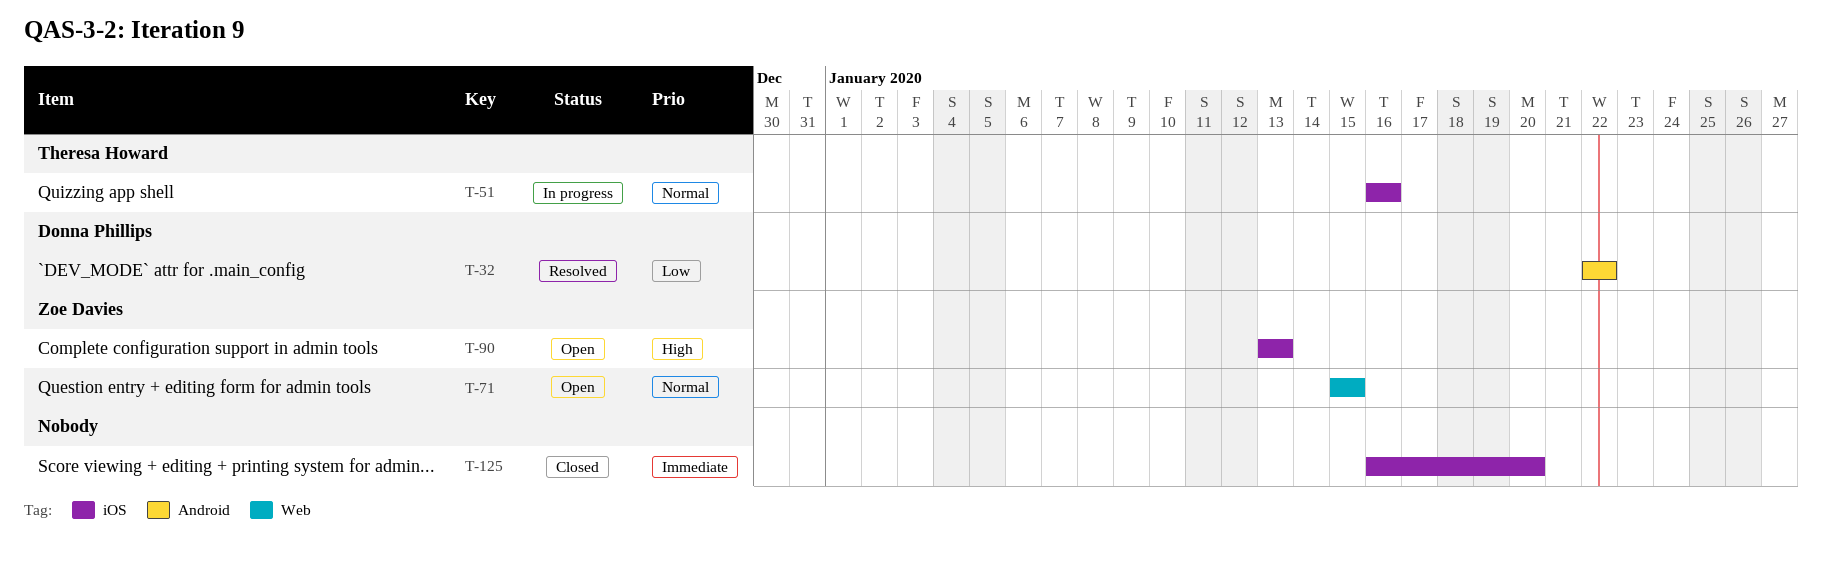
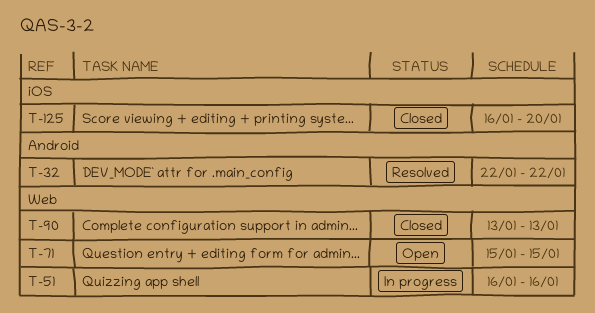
T-51, label: iOS -> Web
T-90, status: Open -> Closed
T-90, label: iOS -> Web

